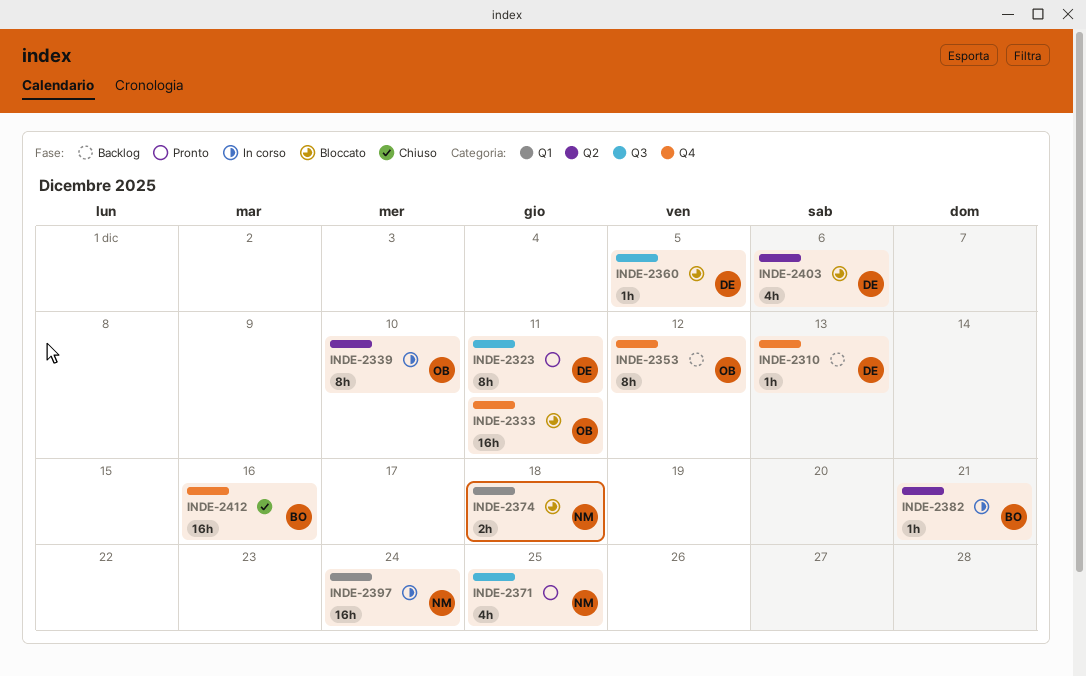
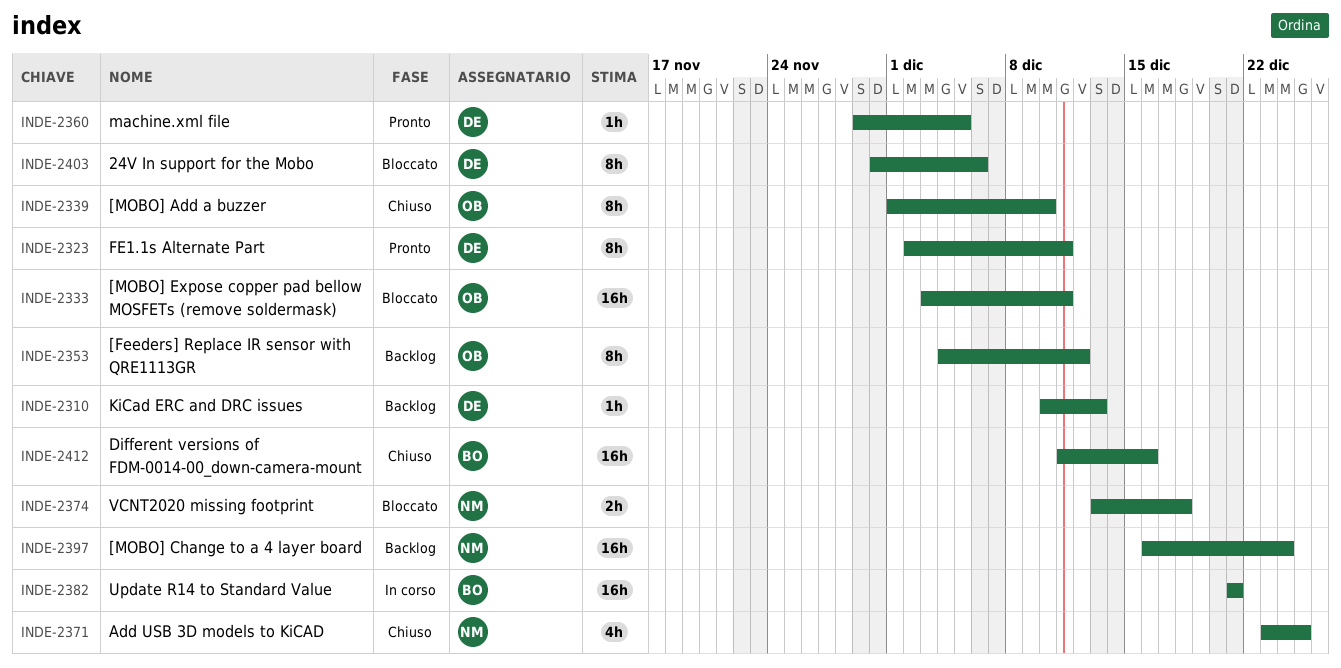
INDE-2339, status: In corso -> Chiuso
INDE-2360, status: Bloccato -> Pronto
INDE-2371, status: Pronto -> Chiuso
INDE-2382, estimate: 1h -> 16h
INDE-2397, status: In corso -> Backlog
INDE-2403, estimate: 4h -> 8h

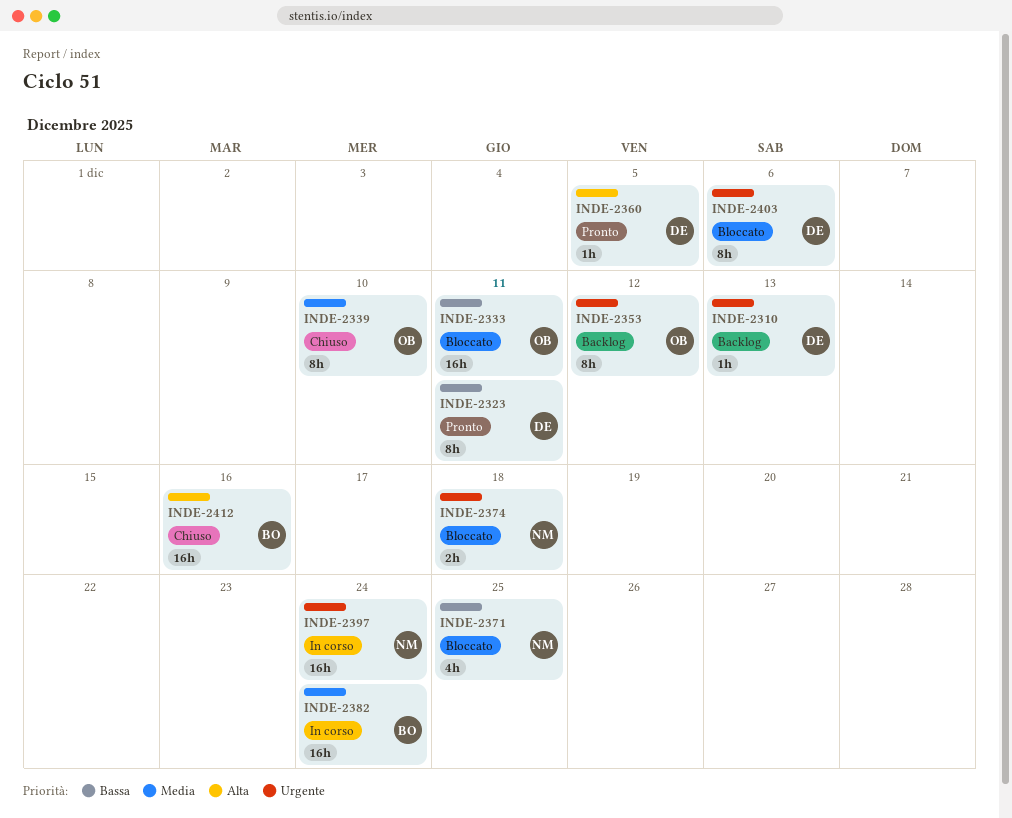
INDE-2371, status: Chiuso -> Bloccato
INDE-2382, due: Dec 21 -> Dec 24
INDE-2397, status: Backlog -> In corso

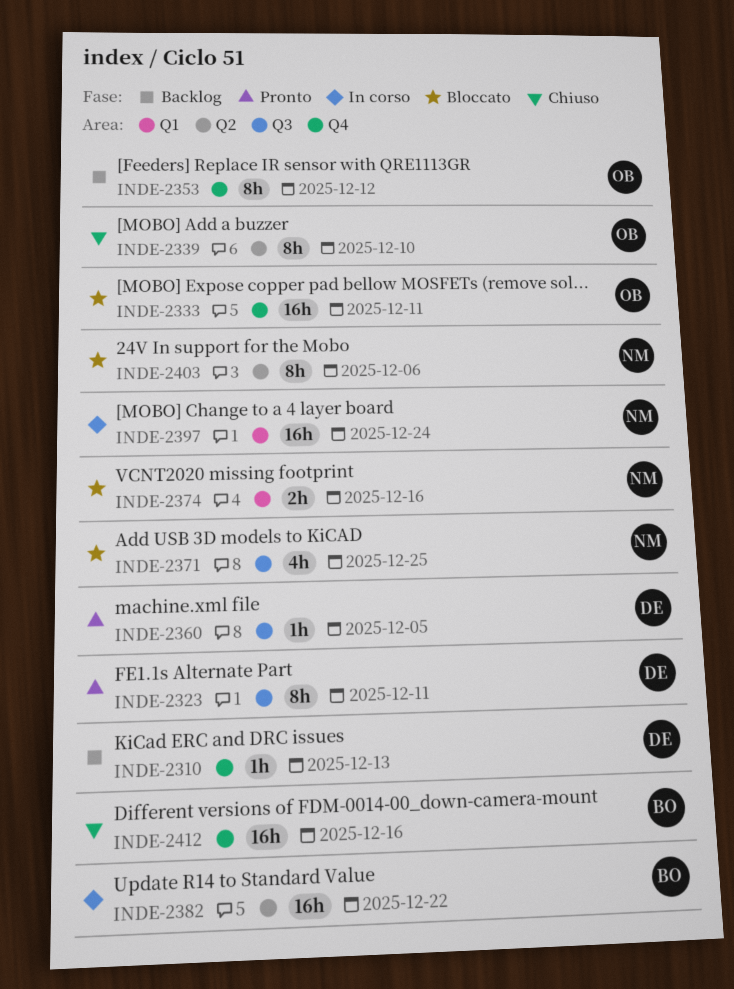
INDE-2374, due: Dec 18 -> Dec 16
INDE-2382, due: Dec 24 -> Dec 22
INDE-2403, owner: DE -> NM

